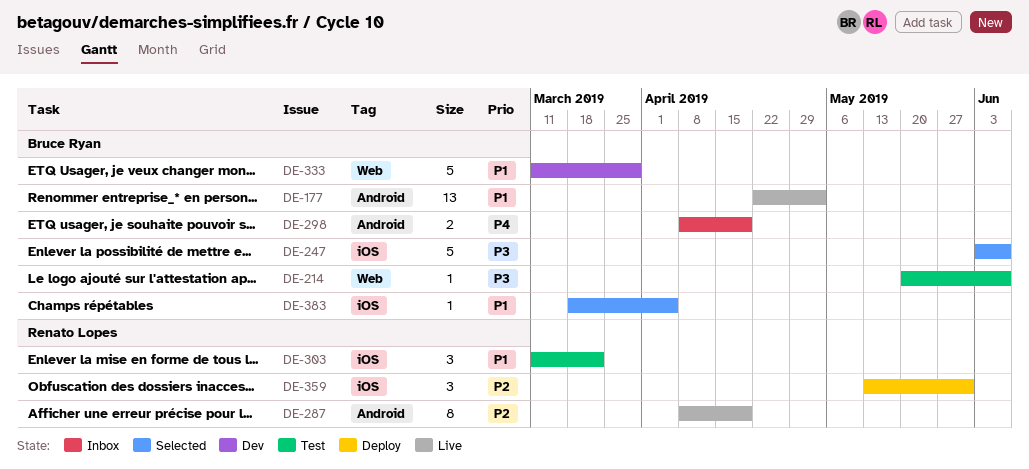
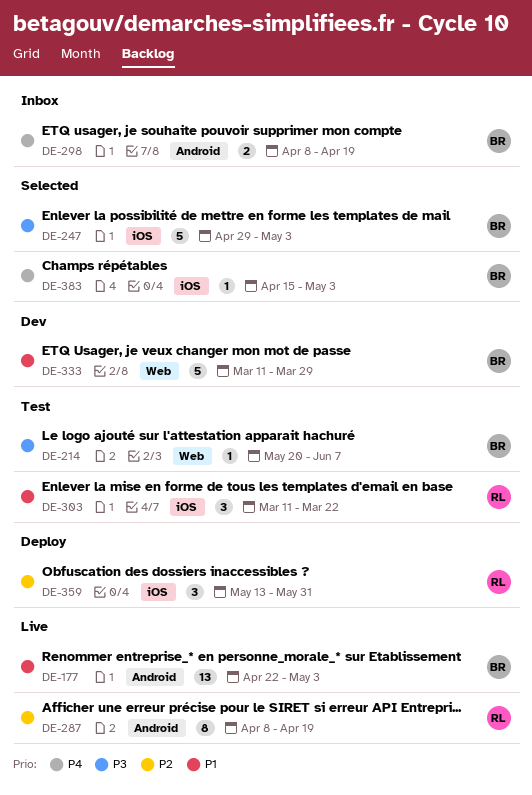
DE-247, start: Jun 3 -> Apr 29
DE-247, due: Jun 7 -> May 3
DE-383, priority: P1 -> P4
DE-383, start: Mar 18 -> Apr 15
DE-383, due: Apr 5 -> May 3

